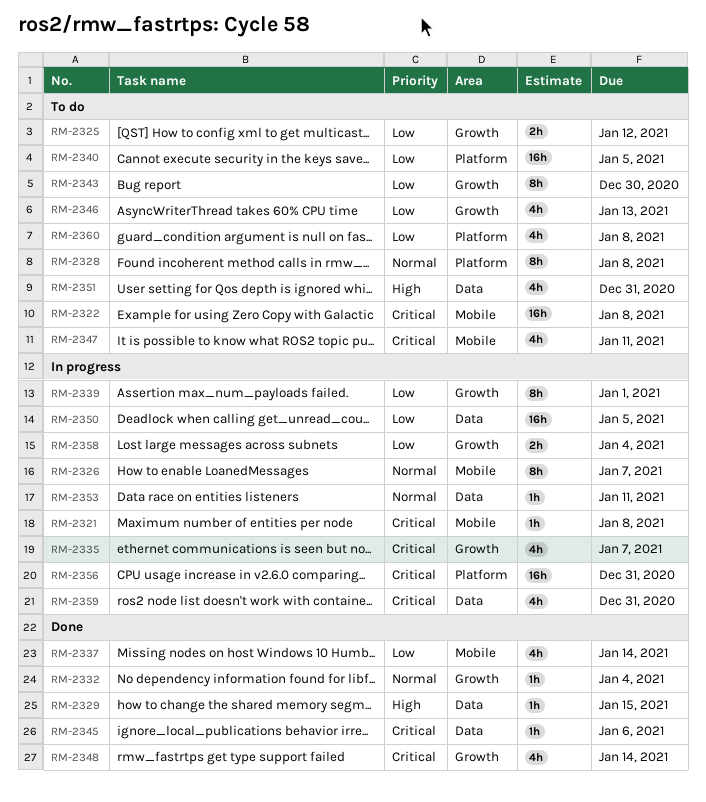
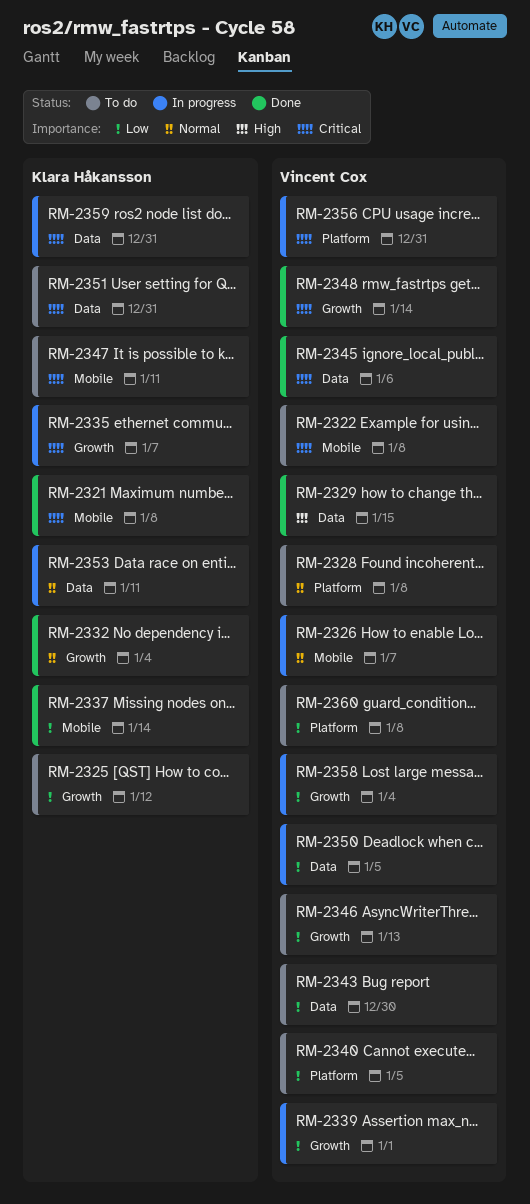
RM-2321, status: In progress -> Done
RM-2343, label: Growth -> Data
RM-2351, priority: High -> Critical

